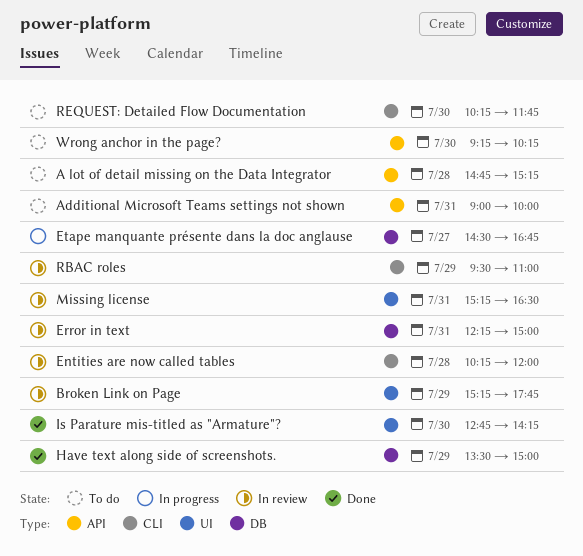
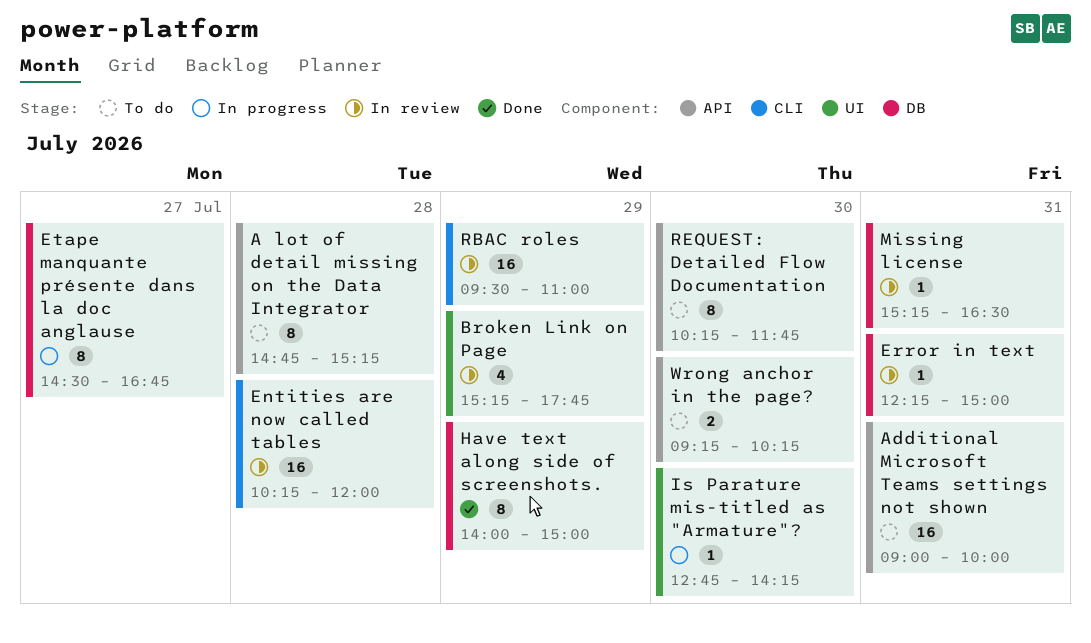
Have text along side of screenshots., begins: 13:30 -> 14:00
Is Parature mis-titled as "Armature"?, status: Done -> In progress
Missing license, label: UI -> DB
REQUEST: Detailed Flow Documentation, label: CLI -> API

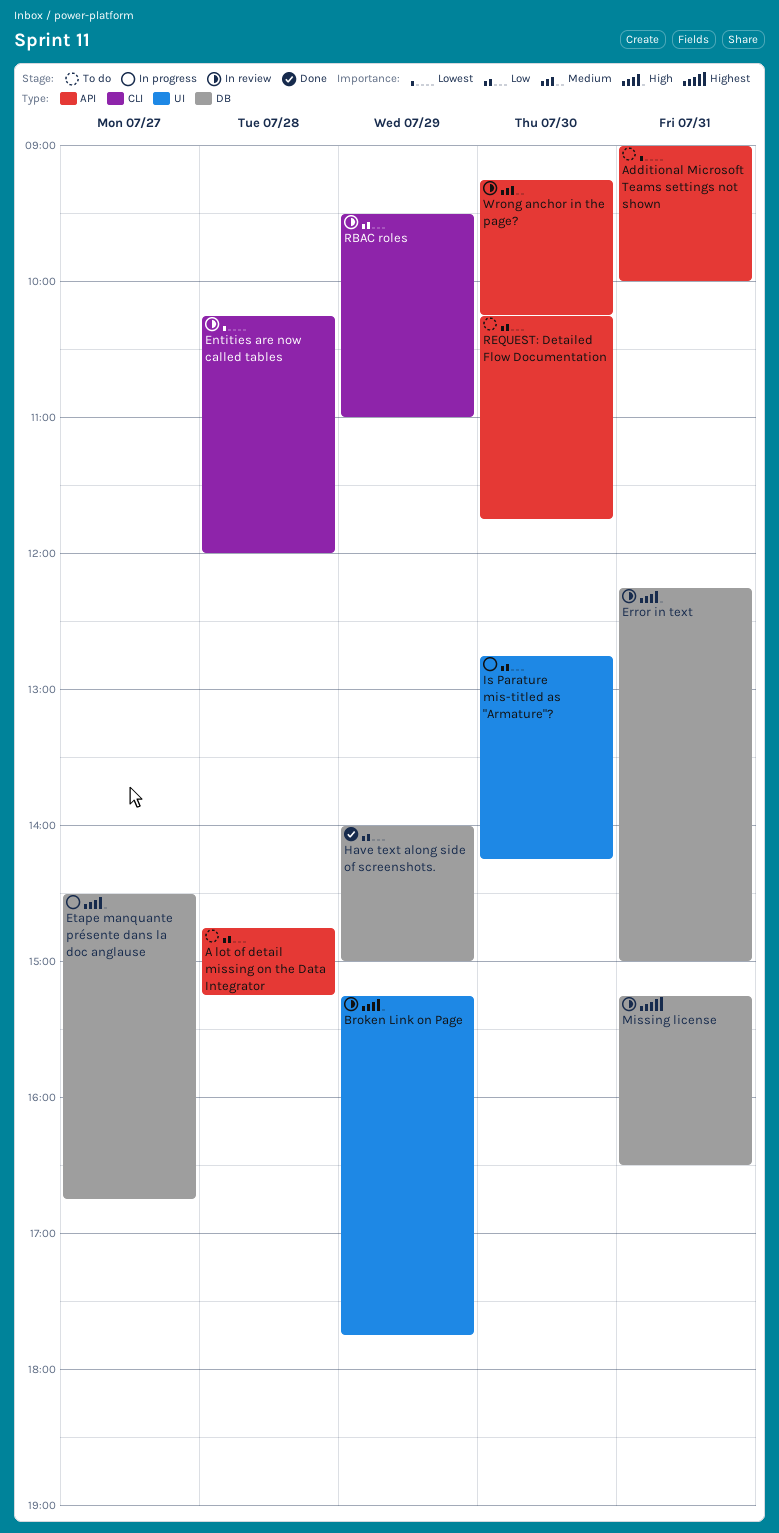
Wrong anchor in the page?, status: To do -> In review

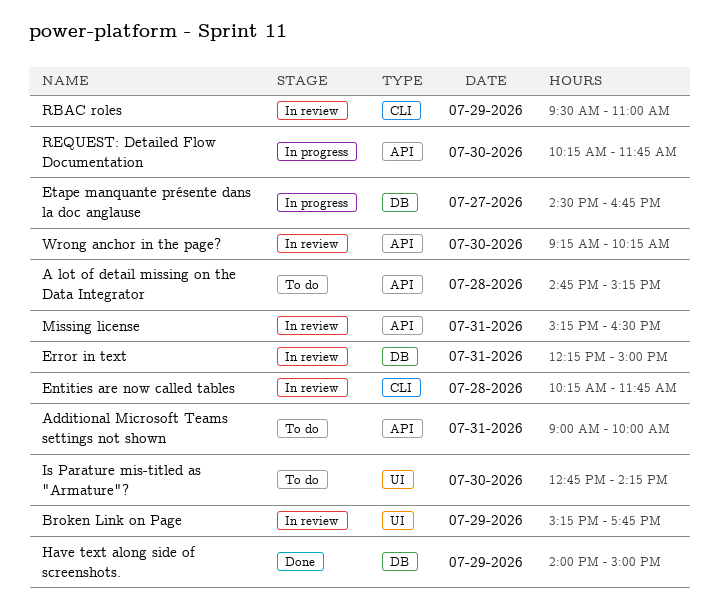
Entities are now called tables, ends: 12:00 -> 11:45
Is Parature mis-titled as "Armature"?, status: In progress -> To do
Missing license, label: DB -> API
REQUEST: Detailed Flow Documentation, status: To do -> In progress

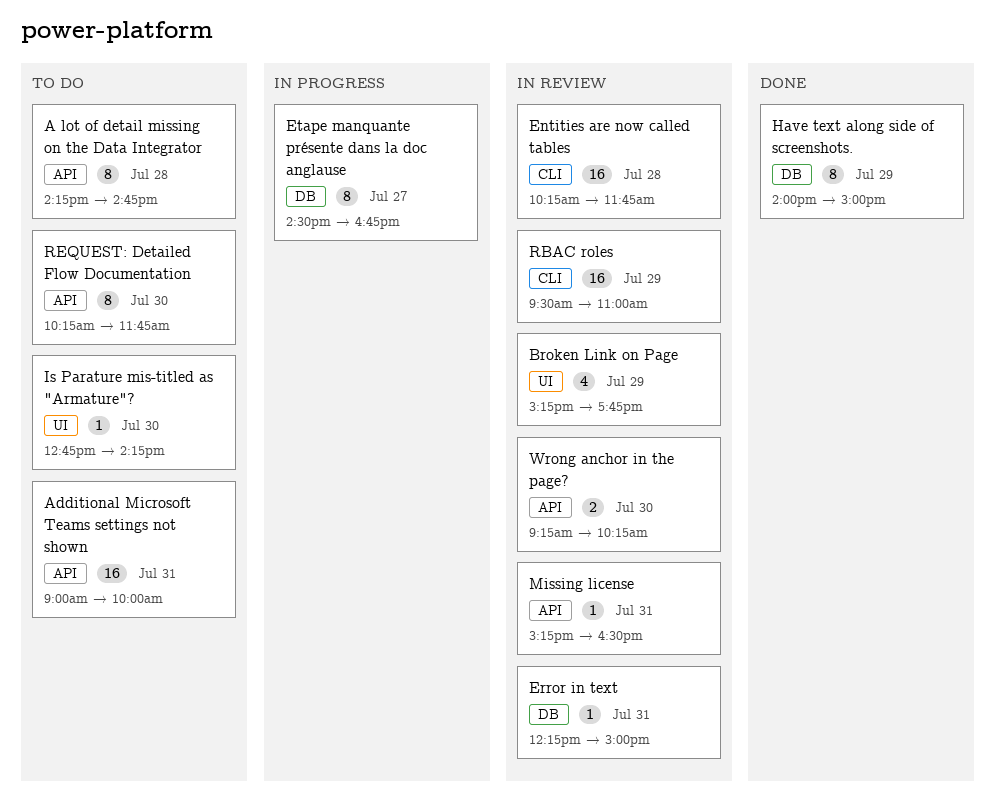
A lot of detail missing on the Data Integrator, begins: 14:45 -> 14:15
A lot of detail missing on the Data Integrator, ends: 15:15 -> 14:45
REQUEST: Detailed Flow Documentation, status: In progress -> To do

